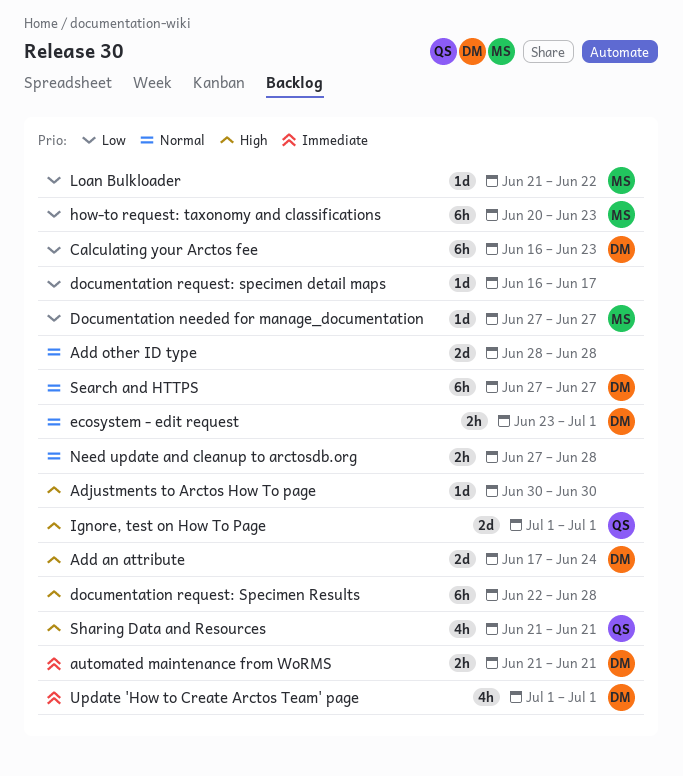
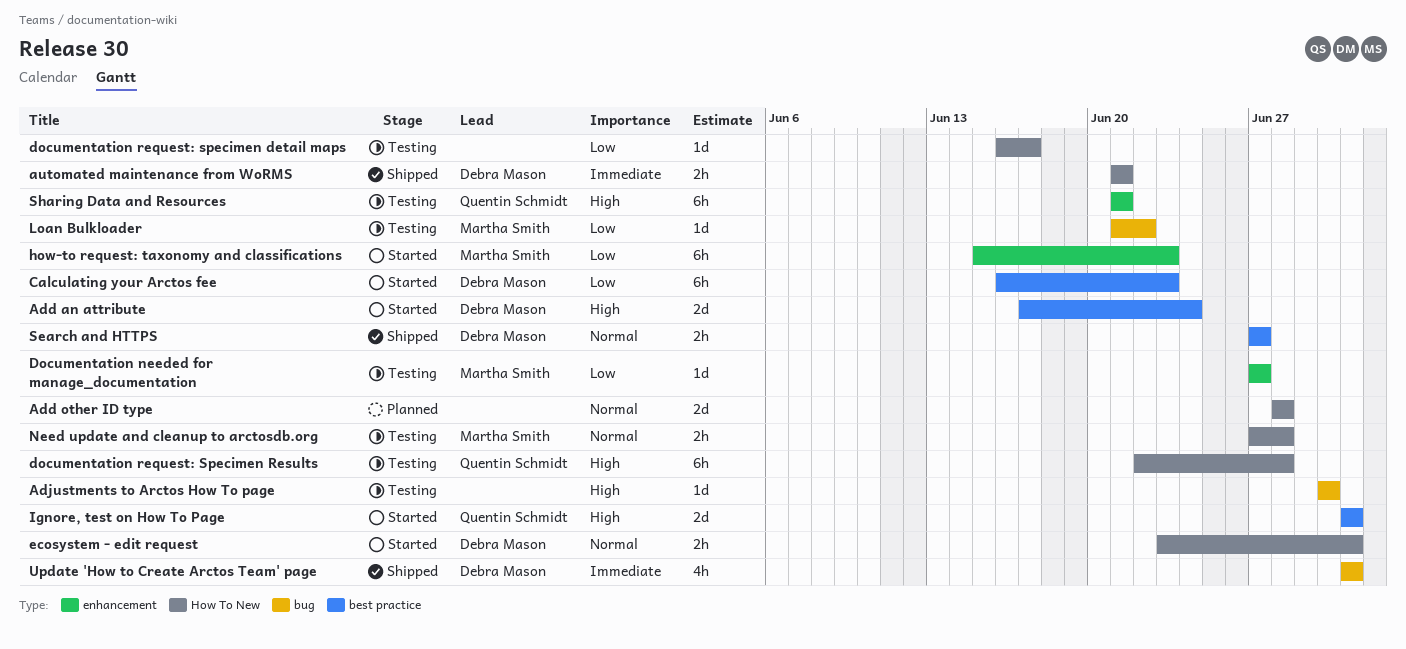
documentation request: Specimen Results, owner: none -> Quentin Schmidt
how-to request: taxonomy and classifications, start: Jun 20 -> Jun 15
Need update and cleanup to arctosdb.org, owner: none -> Martha Smith
Search and HTTPS, estimate: 6h -> 2h
Sharing Data and Resources, estimate: 4h -> 6h

